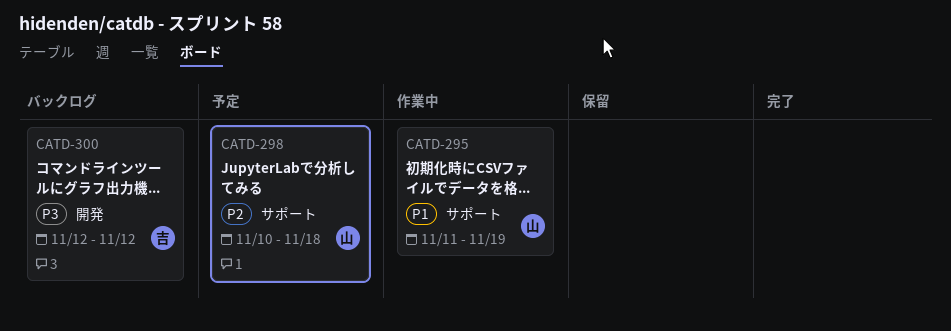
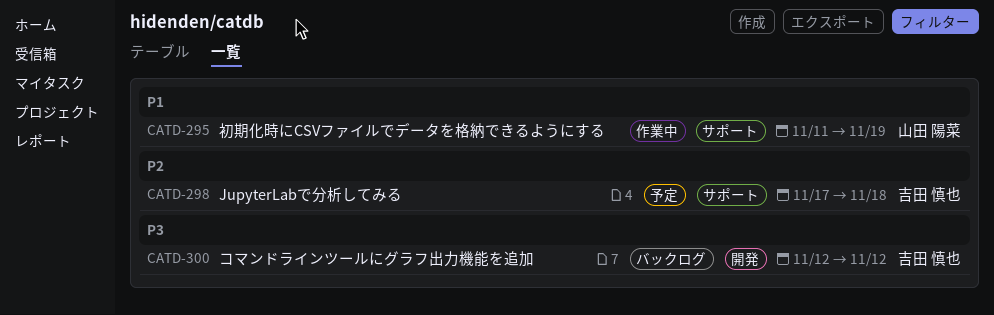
CATD-298, owner: 山田 陽菜 -> 吉田 慎也
CATD-298, start: Nov 10 -> Nov 17

